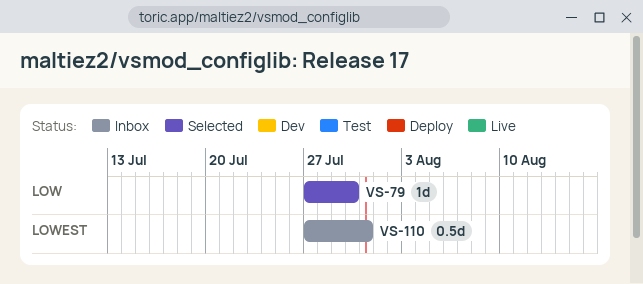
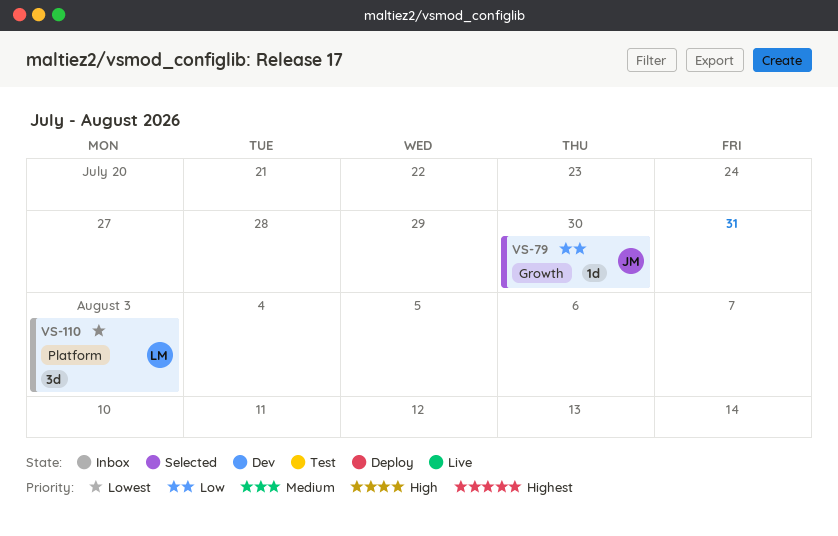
VS-110, estimate: 0.5d -> 3d
VS-110, due: Jul 31 -> Aug 3

